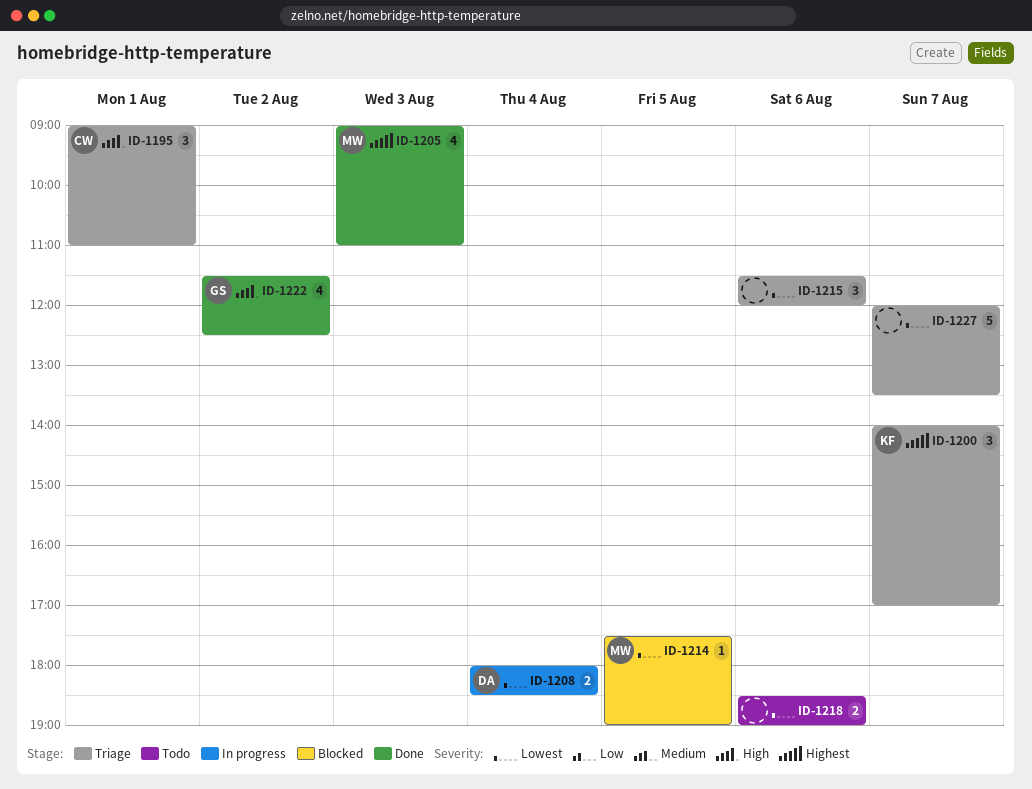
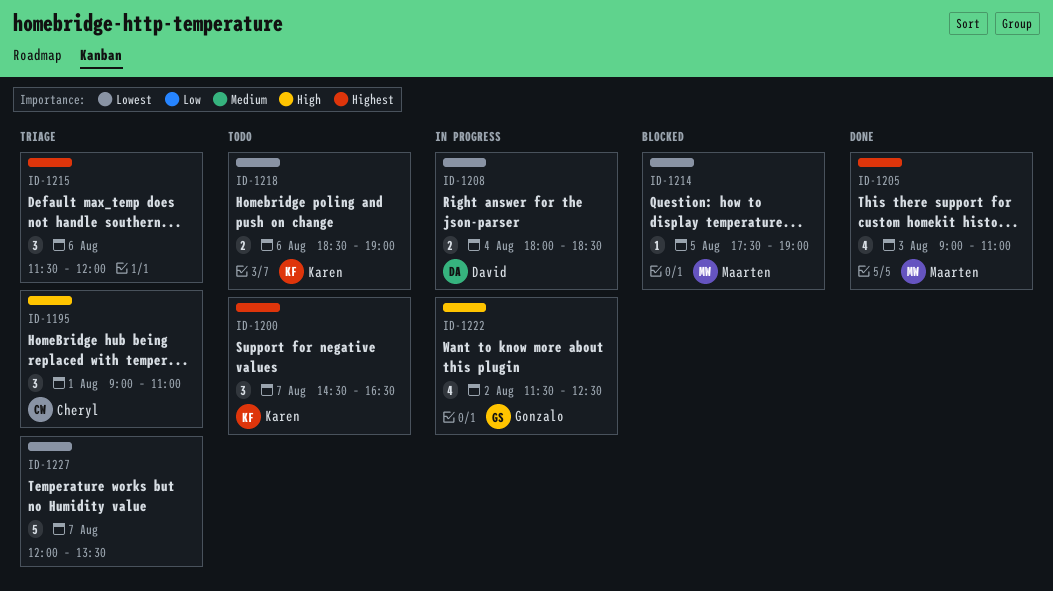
ID-1200, status: Triage -> Todo
ID-1200, begins: 14:00 -> 14:30
ID-1200, ends: 17:00 -> 16:30
ID-1215, priority: Lowest -> Highest
ID-1218, owner: none -> Karen
ID-1222, status: Done -> In progress

